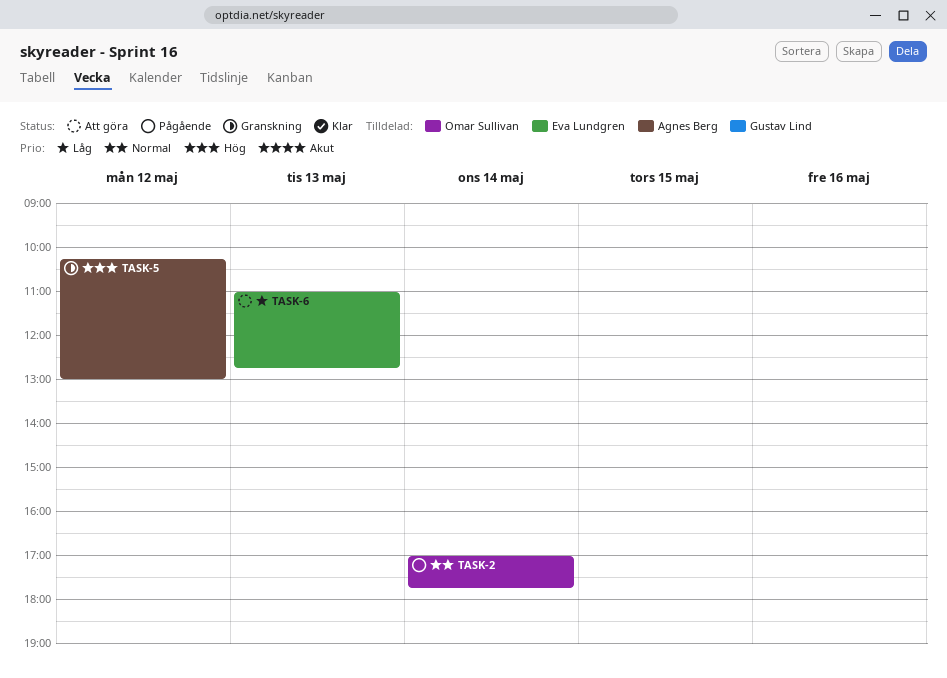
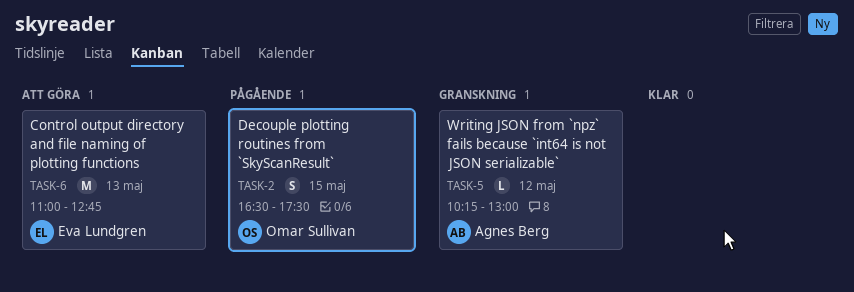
TASK-2, day: May 14 -> May 15
TASK-2, begins: 17:00 -> 16:30
TASK-2, ends: 17:45 -> 17:30

